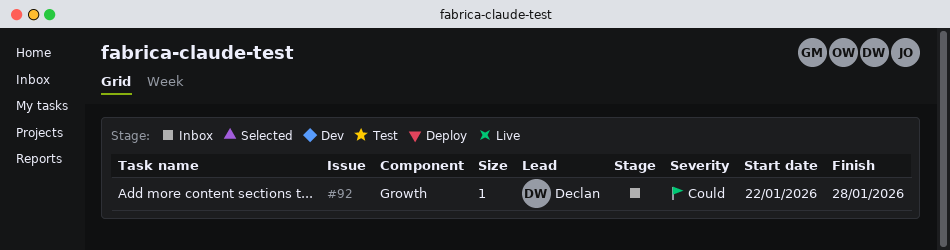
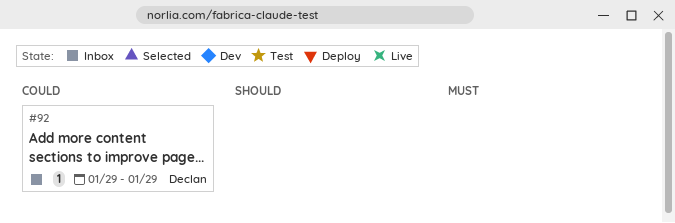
#92, start: Jan 22 -> Jan 29
#92, due: Jan 28 -> Jan 29

